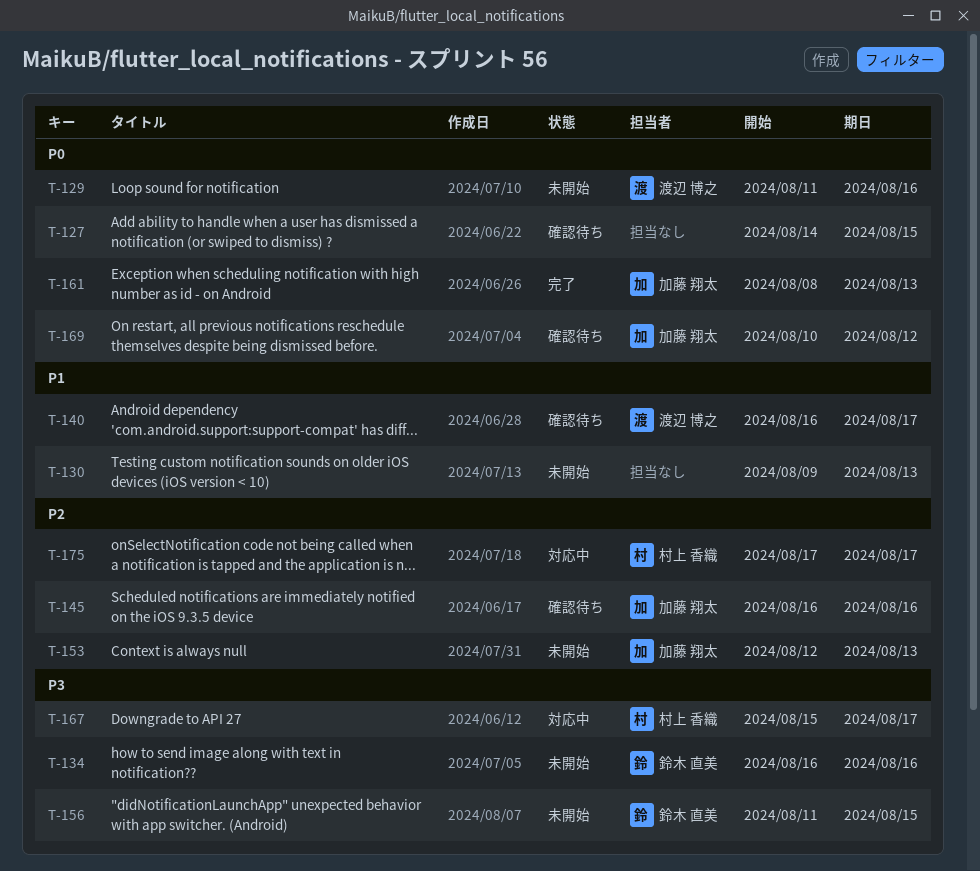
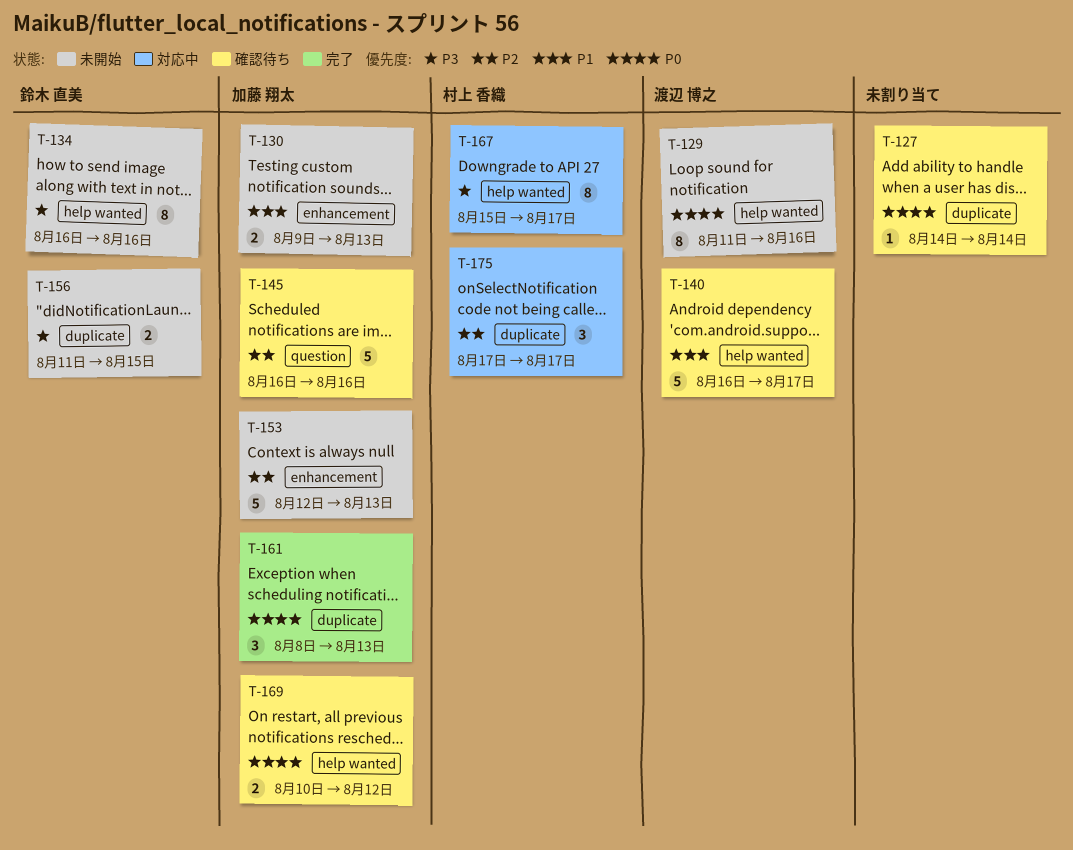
T-127, due: Aug 15 -> Aug 14
T-130, owner: none -> 加藤 翔太

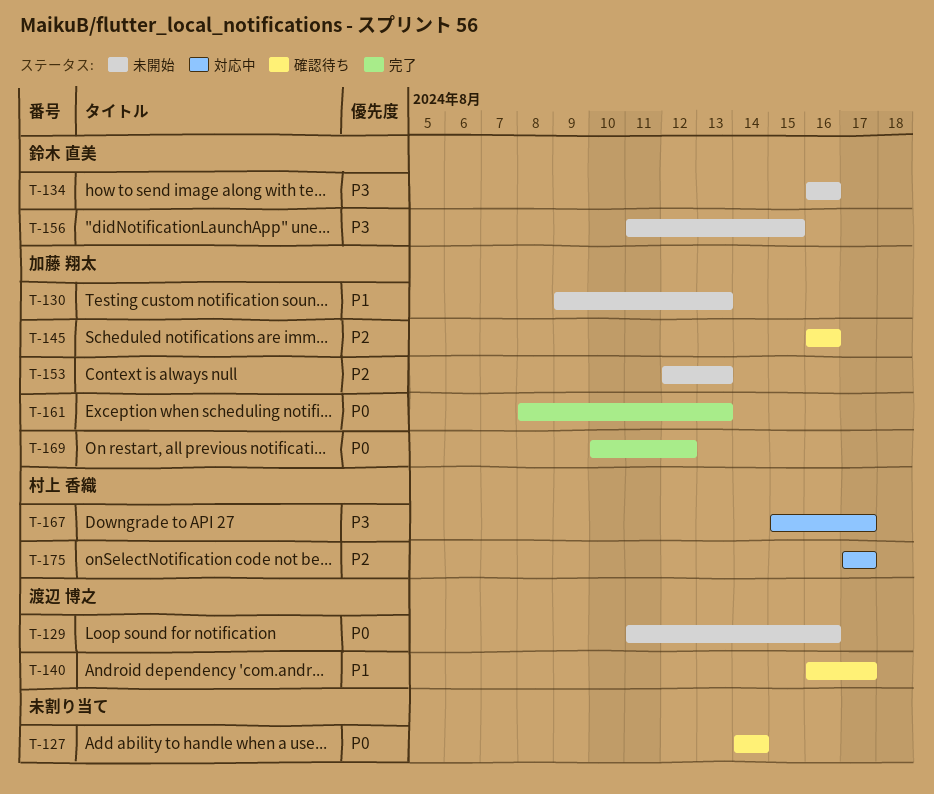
T-169, status: 確認待ち -> 完了

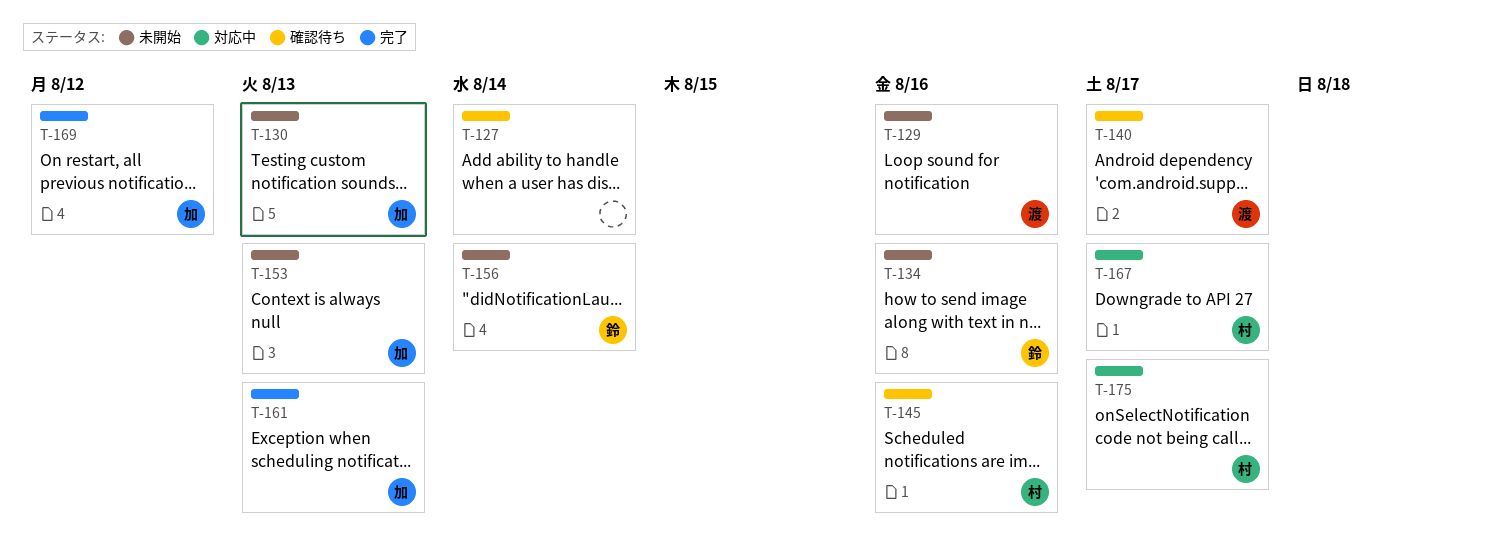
T-145, owner: 加藤 翔太 -> 村上 香織
T-156, due: Aug 15 -> Aug 14

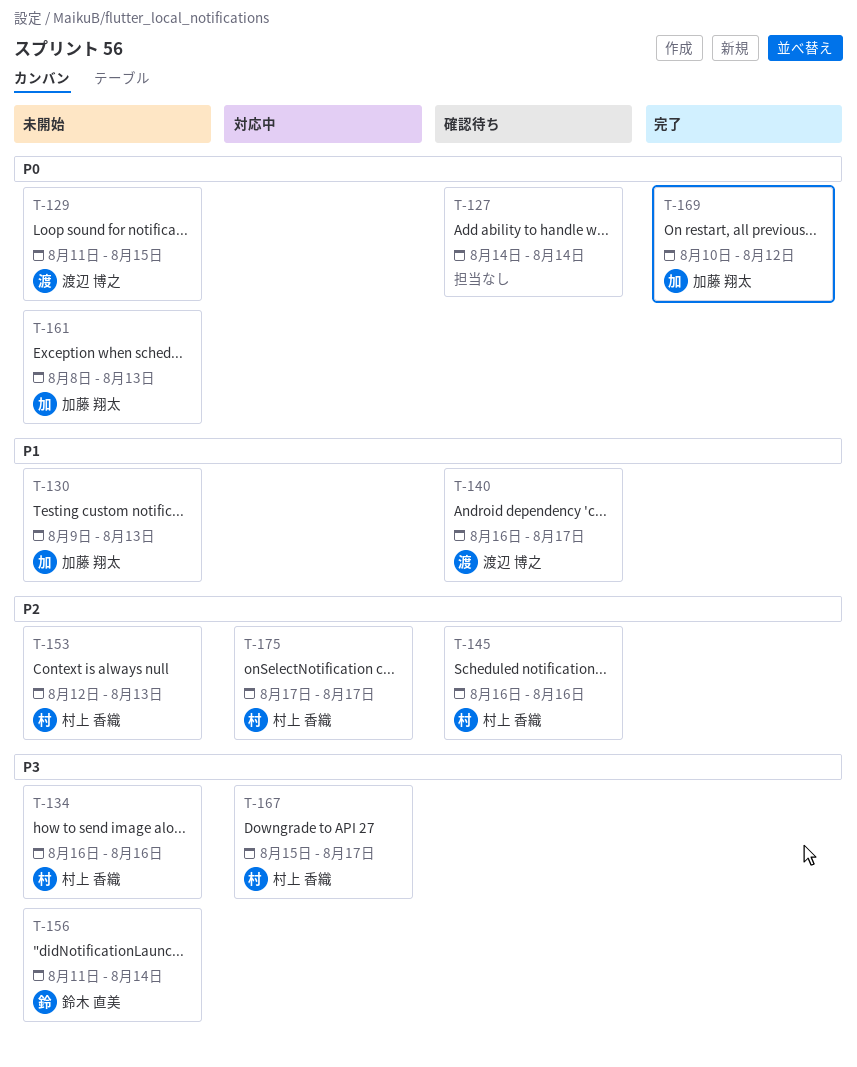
T-129, due: Aug 16 -> Aug 15
T-134, owner: 鈴木 直美 -> 村上 香織
T-153, owner: 加藤 翔太 -> 村上 香織
T-161, status: 完了 -> 未開始

